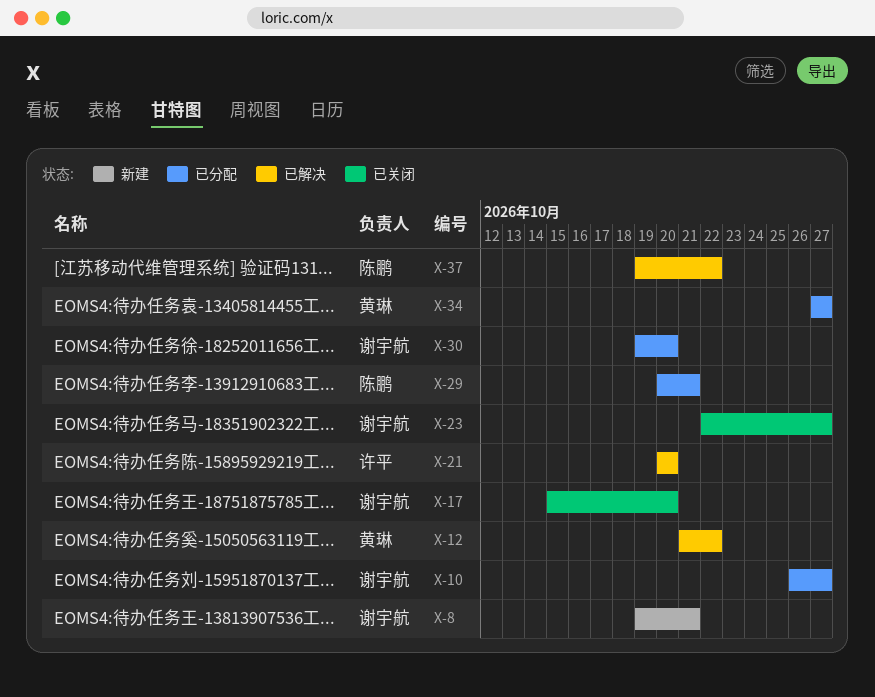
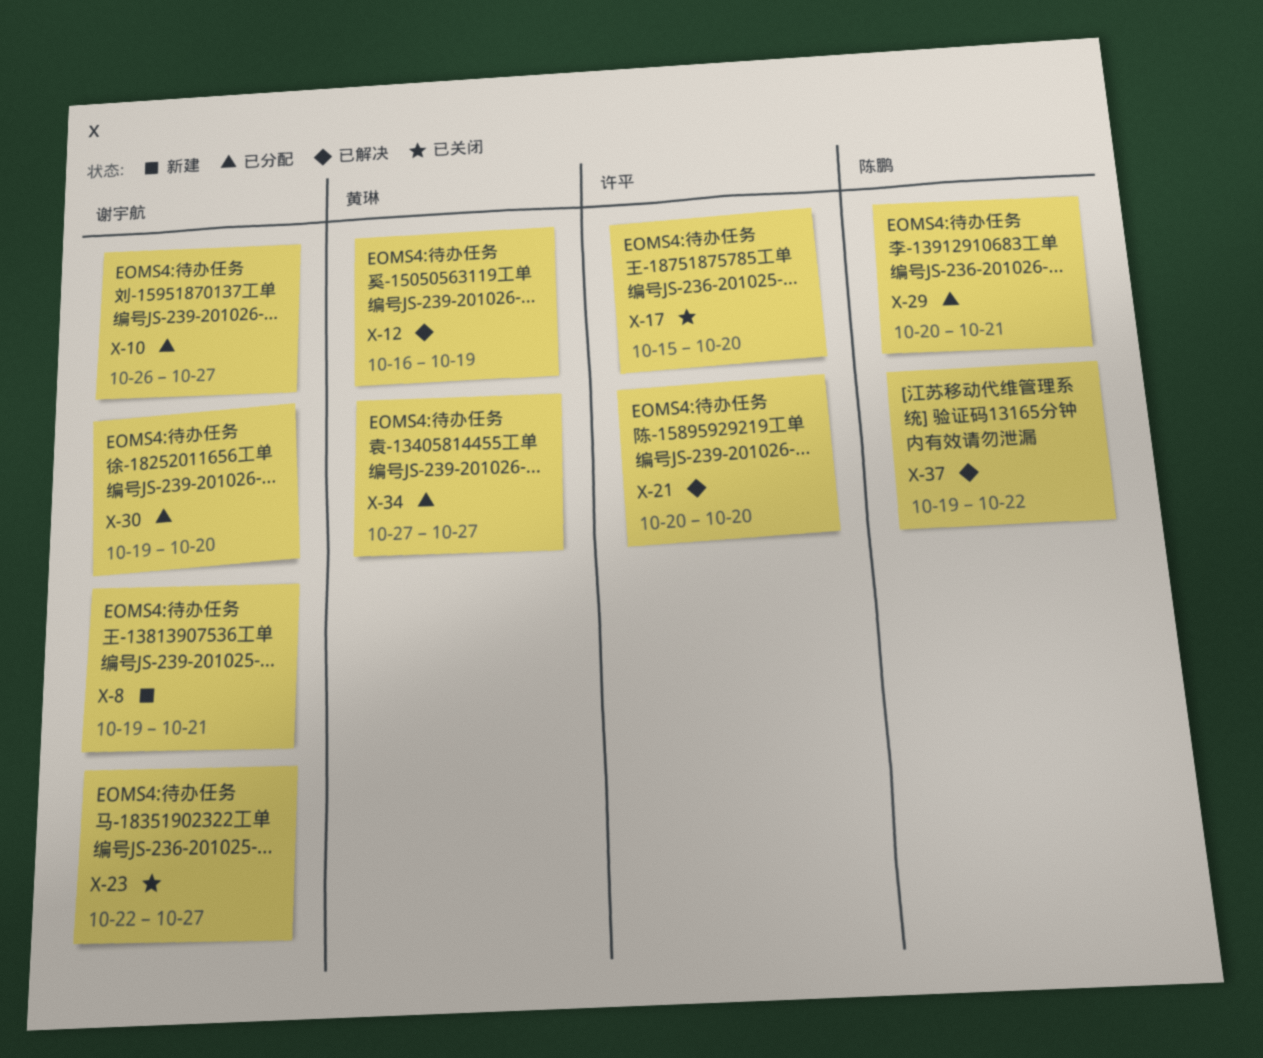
X-12, start: Oct 21 -> Oct 16
X-12, due: Oct 22 -> Oct 19
X-17, owner: 谢宇航 -> 许平

